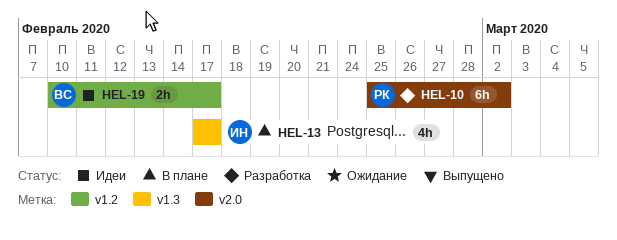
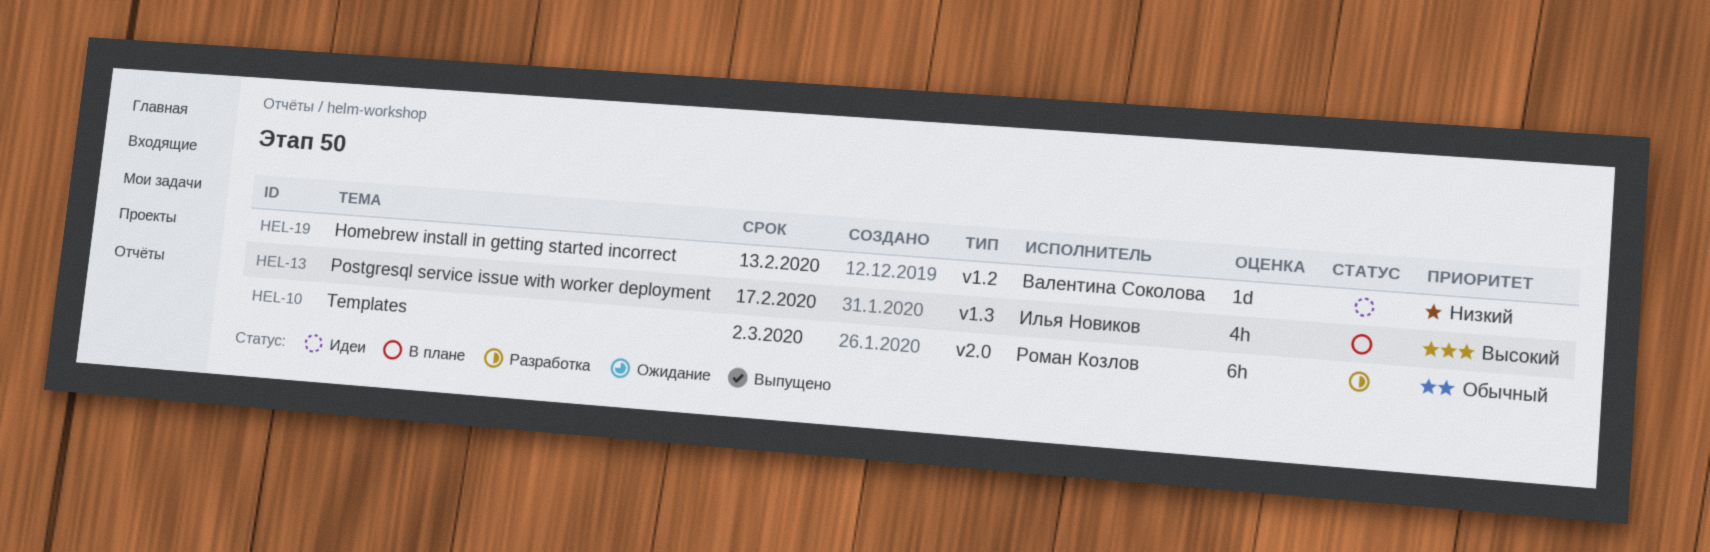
HEL-19, estimate: 2h -> 1d
HEL-19, due: Feb 17 -> Feb 13

